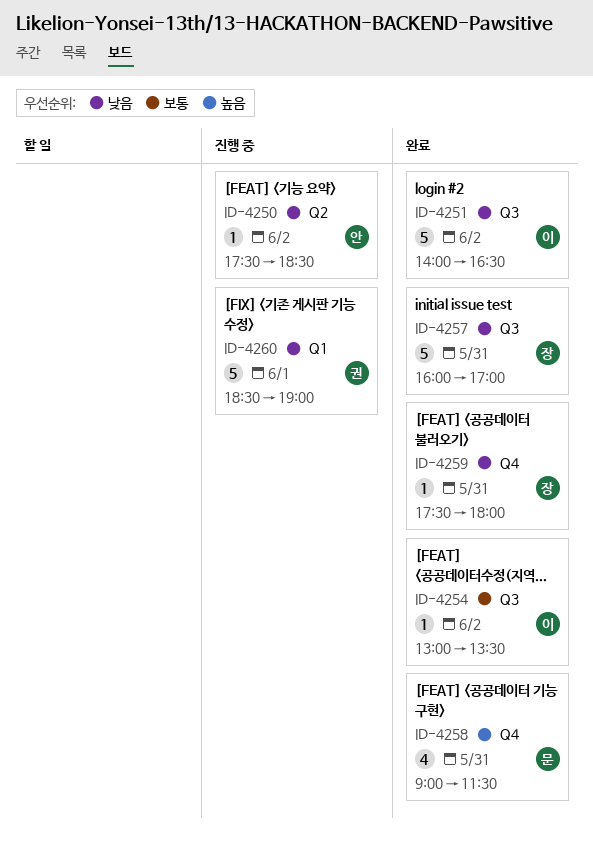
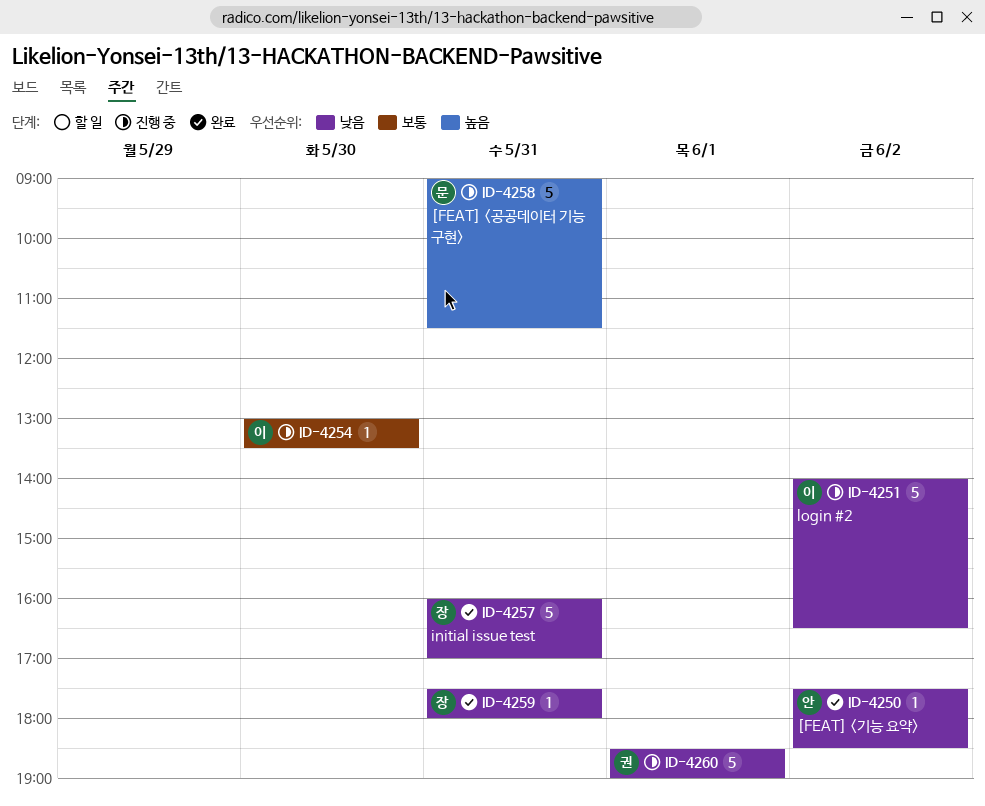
ID-4250, status: 진행 중 -> 완료
ID-4251, status: 완료 -> 진행 중
ID-4254, status: 완료 -> 진행 중
ID-4254, day: Jun 2 -> May 30
ID-4258, status: 완료 -> 진행 중
ID-4258, estimate: 4 -> 5

